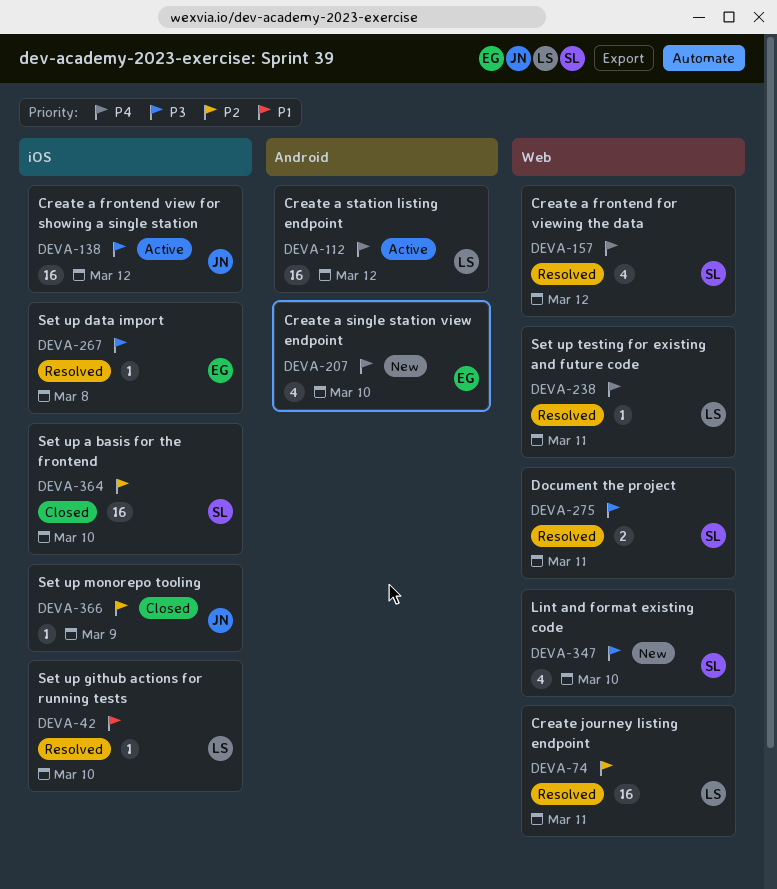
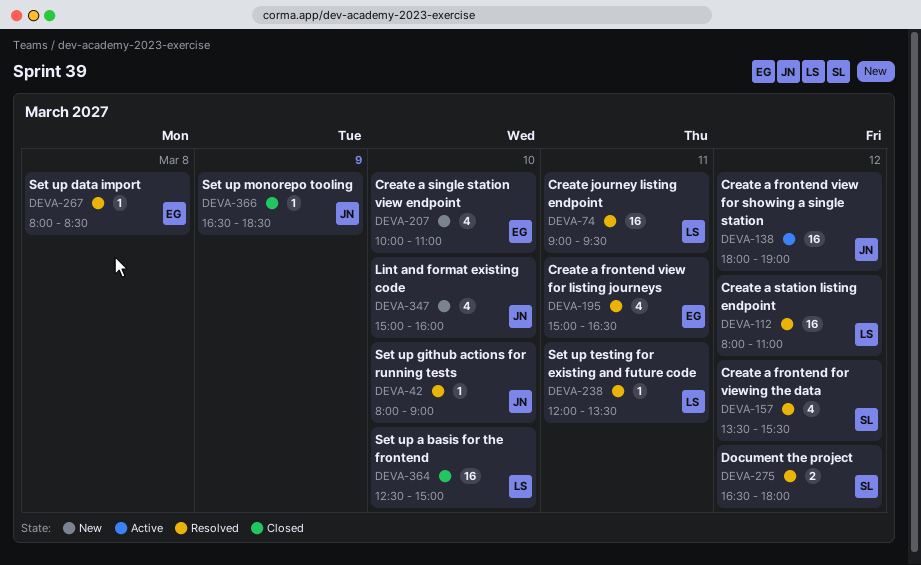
DEVA-42, owner: LS -> JN
DEVA-112, status: Active -> Resolved
DEVA-195: none -> present
DEVA-275, day: Mar 11 -> Mar 12
DEVA-347, owner: SL -> JN
DEVA-364, owner: SL -> LS

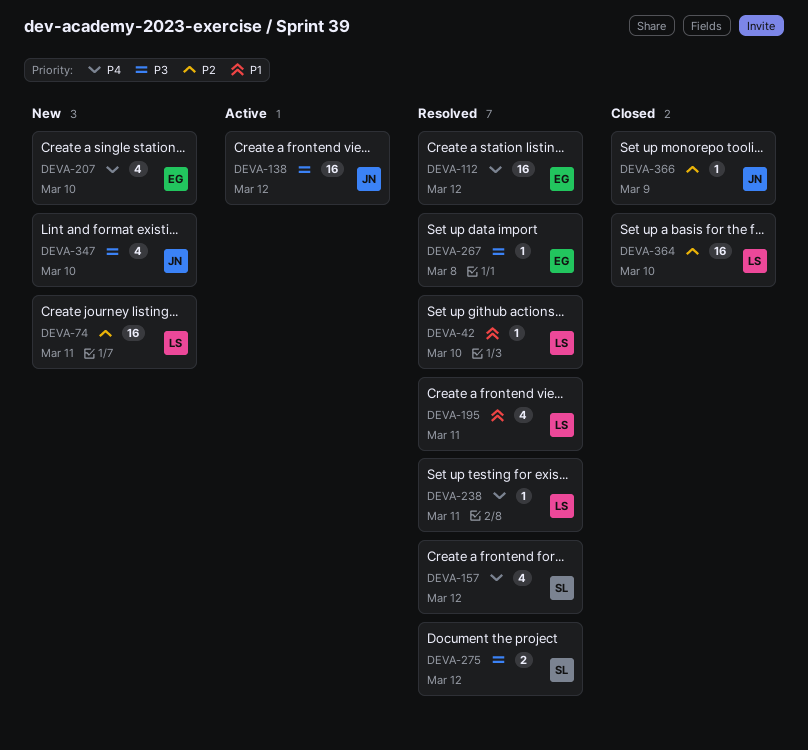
DEVA-42, owner: JN -> LS
DEVA-74, status: Resolved -> New
DEVA-112, owner: LS -> EG
DEVA-195, owner: EG -> LS

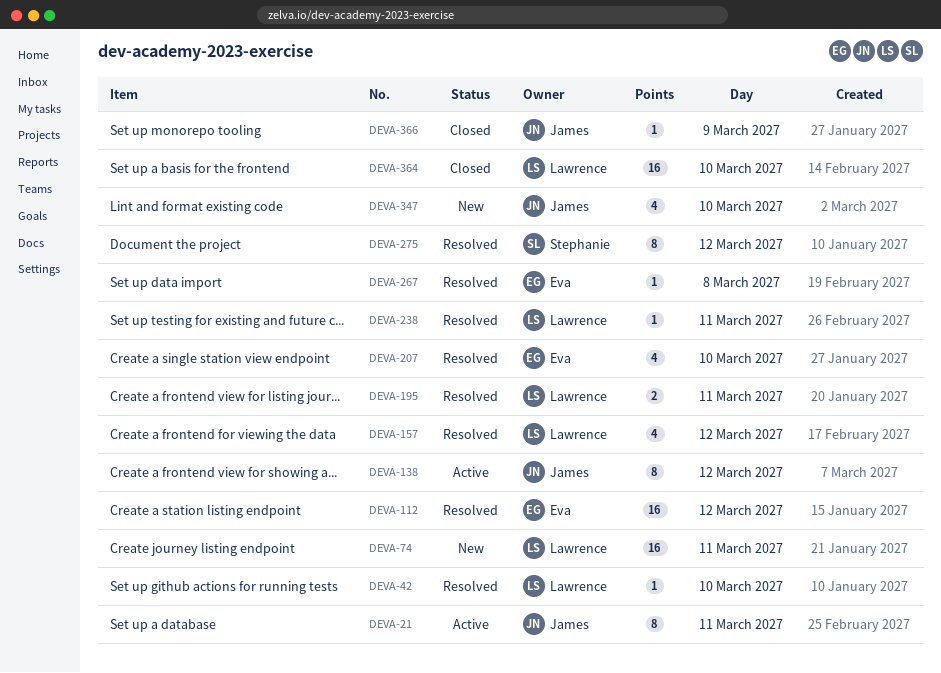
DEVA-21: none -> present
DEVA-138, estimate: 16 -> 8
DEVA-157, owner: Stephanie -> Lawrence
DEVA-195, estimate: 4 -> 2
DEVA-207, status: New -> Resolved
DEVA-275, estimate: 2 -> 8

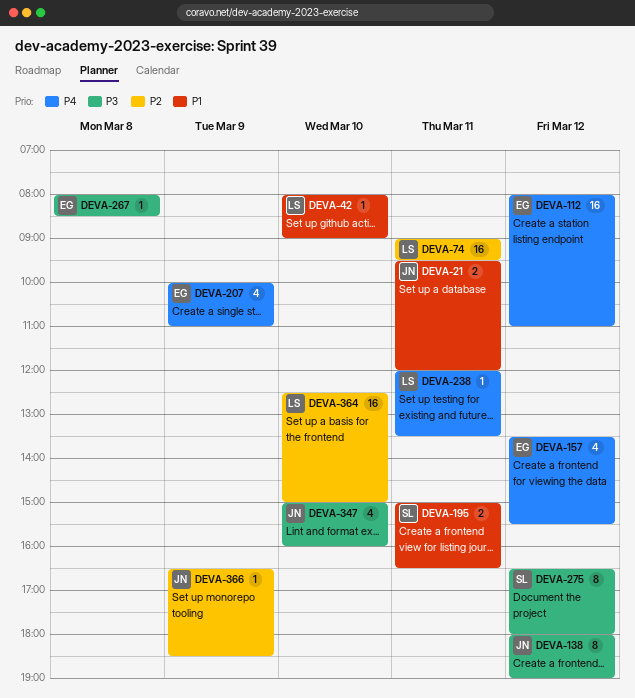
DEVA-21, estimate: 8 -> 2
DEVA-157, owner: Lawrence -> Eva
DEVA-195, owner: Lawrence -> Stephanie
DEVA-207, day: Mar 10 -> Mar 9

